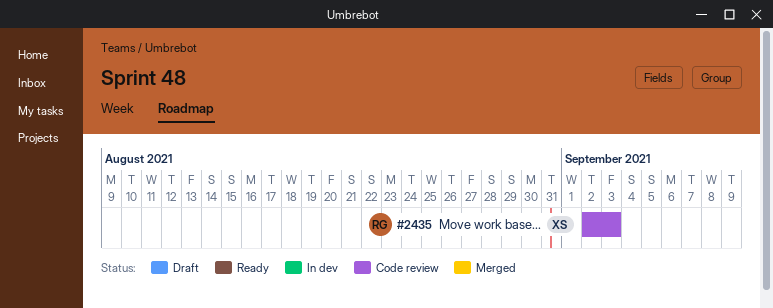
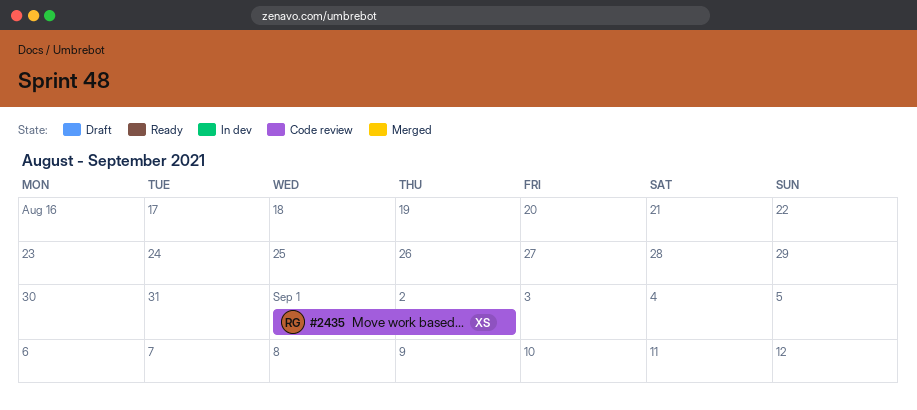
#2435, start: Sep 2 -> Sep 1
#2435, due: Sep 3 -> Sep 2

